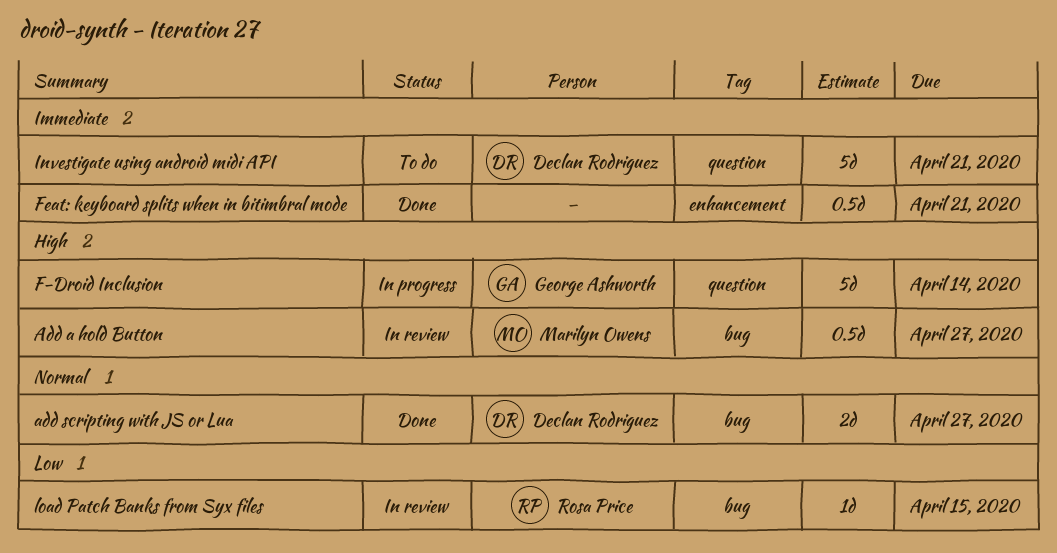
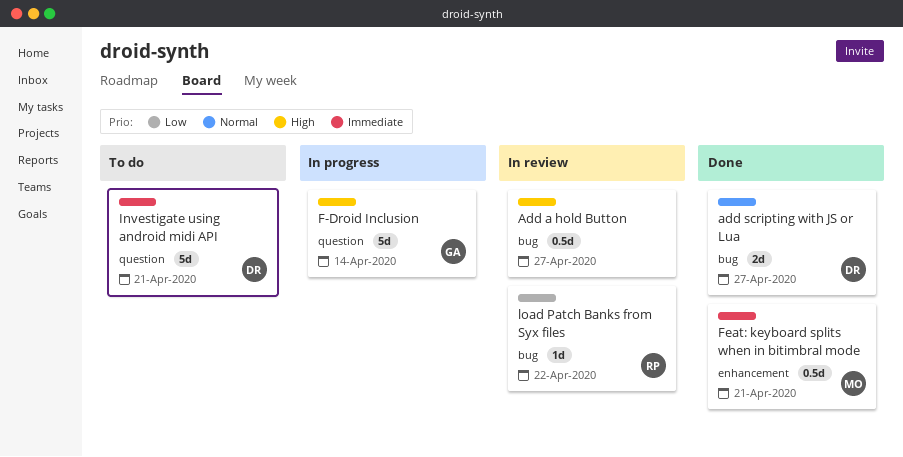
Add a hold Button, owner: Marilyn Owens -> none
Feat: keyboard splits when in bitimbral mode, owner: none -> Marilyn Owens
load Patch Banks from Syx files, due: Apr 15 -> Apr 22

